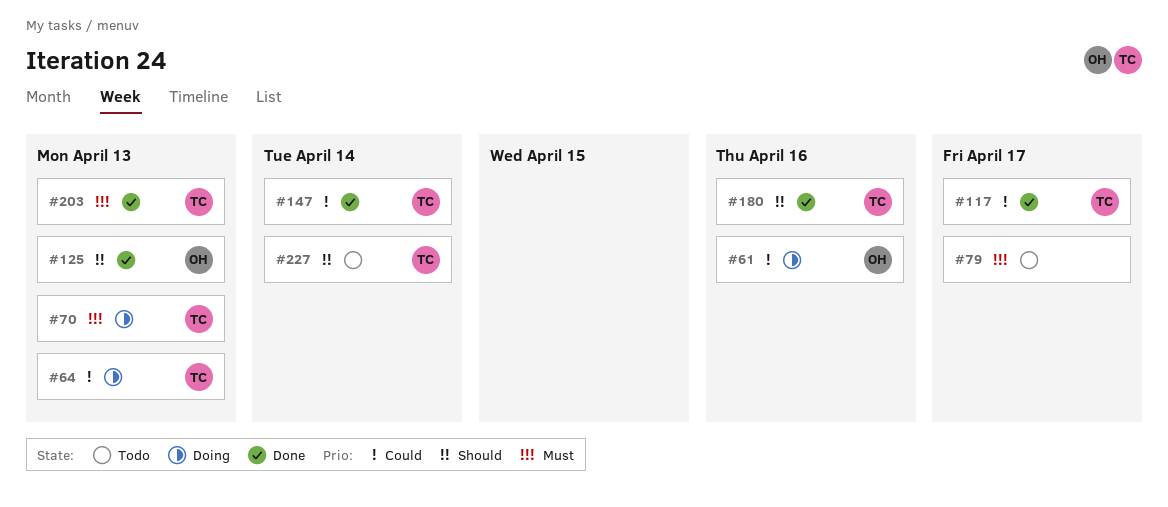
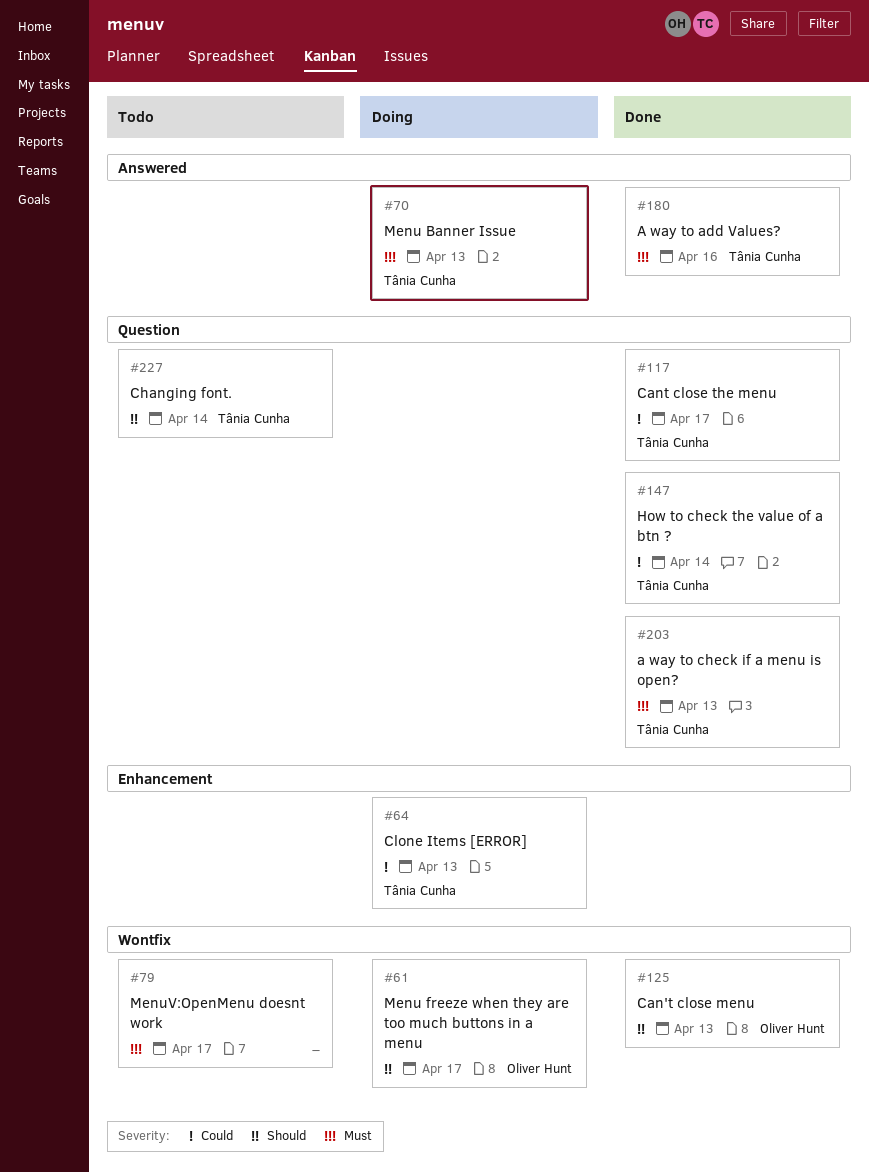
#61, priority: Could -> Should
#61, due: Apr 16 -> Apr 17
#180, priority: Should -> Must

